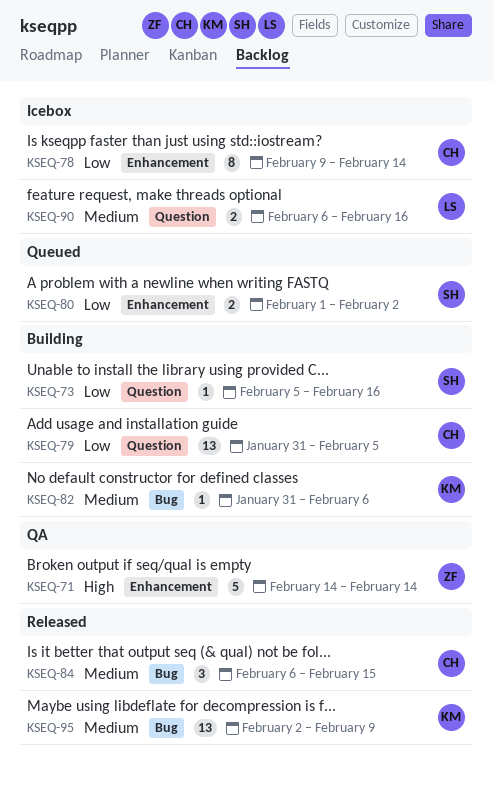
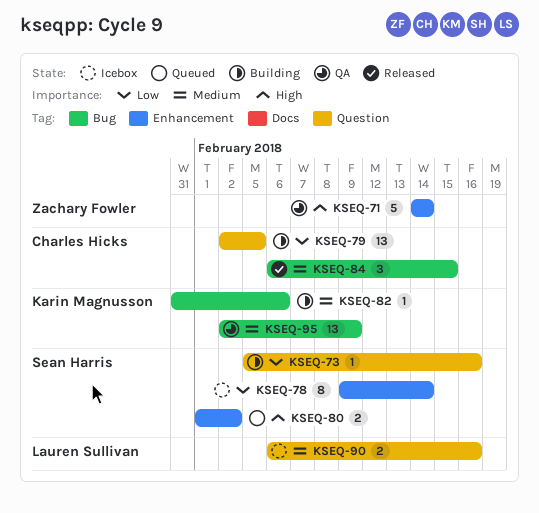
KSEQ-78, owner: Charles Hicks -> Sean Harris
KSEQ-79, start: Jan 31 -> Feb 2
KSEQ-80, priority: Low -> High
KSEQ-95, status: Released -> QA

